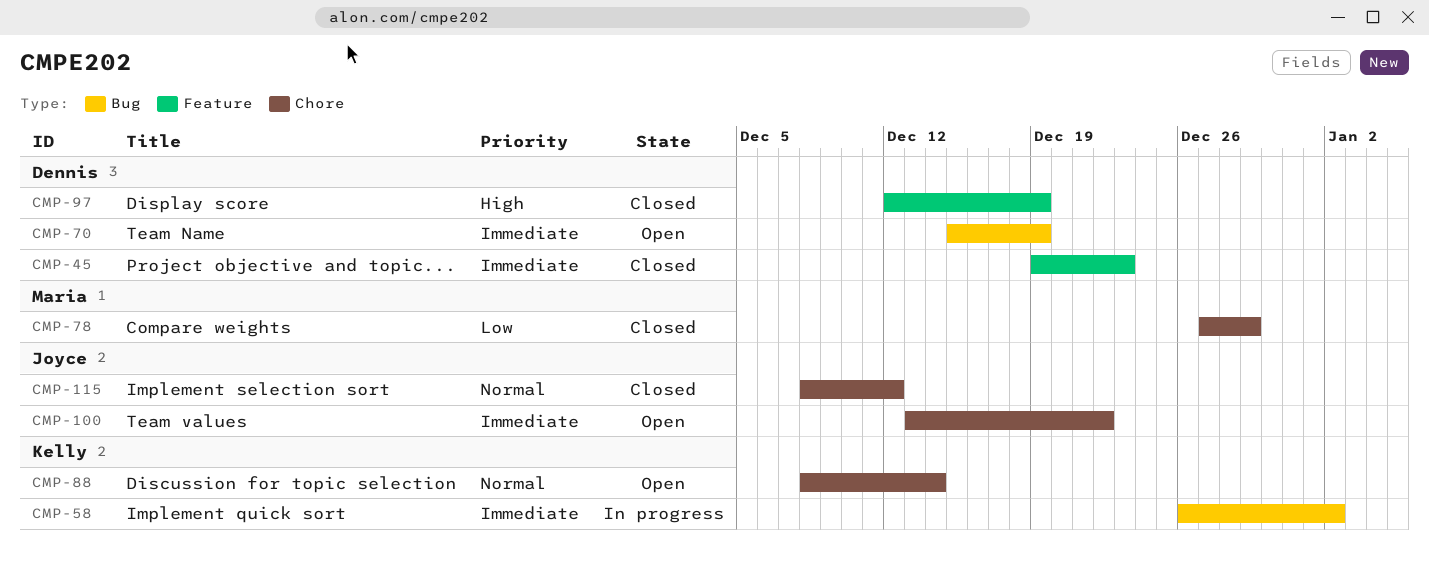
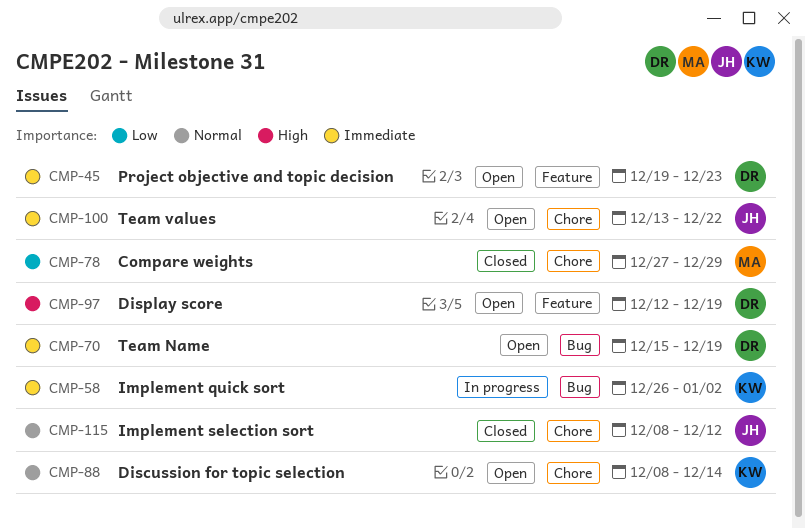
CMP-45, status: Closed -> Open
CMP-97, status: Closed -> Open

